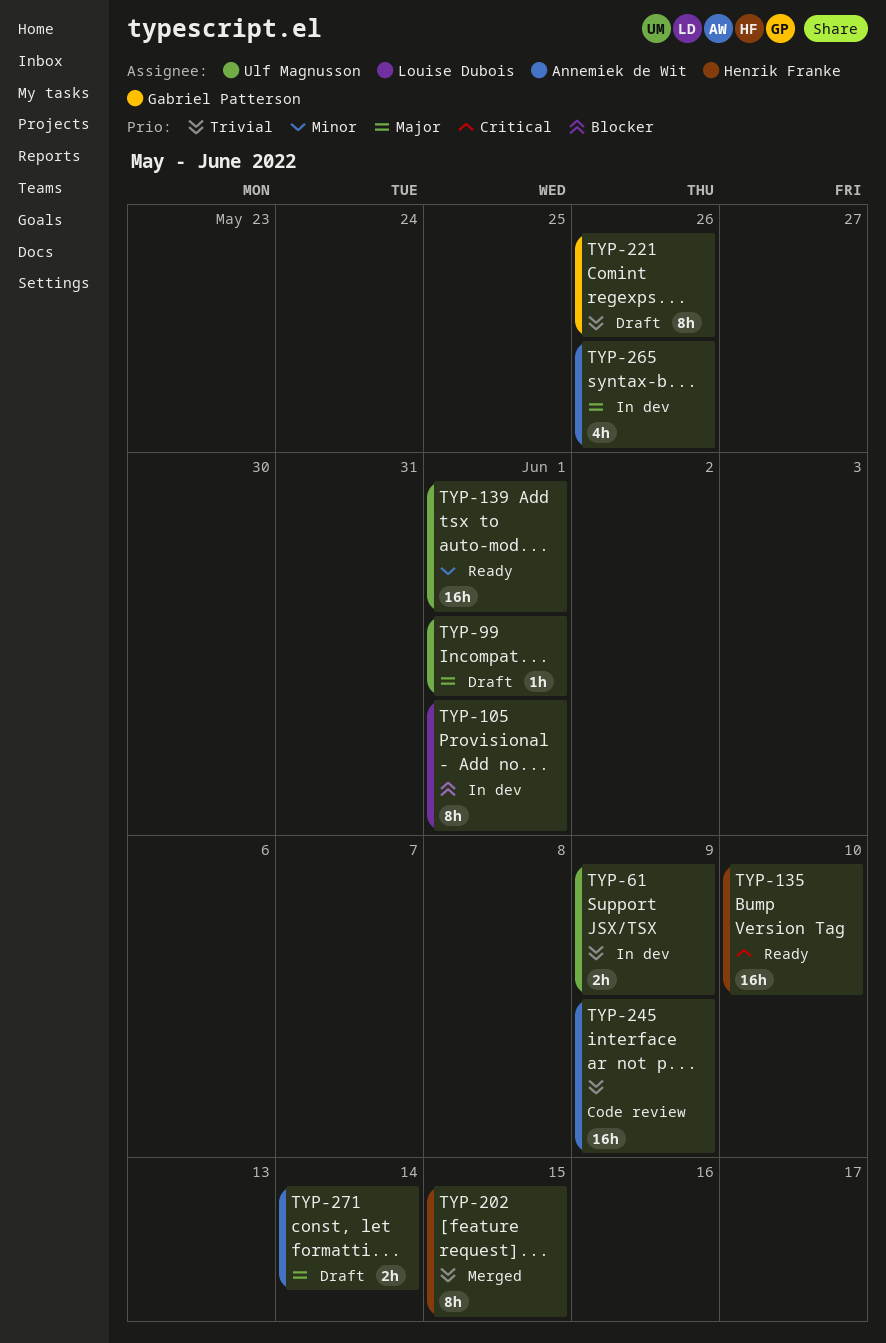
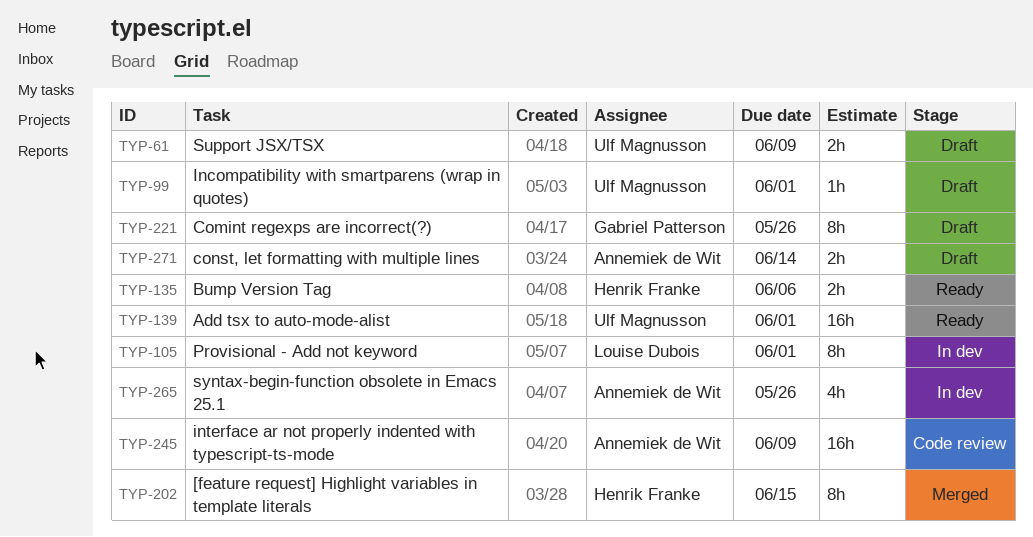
TYP-61, status: In dev -> Draft
TYP-135, estimate: 16h -> 2h
TYP-135, due: Jun 10 -> Jun 6

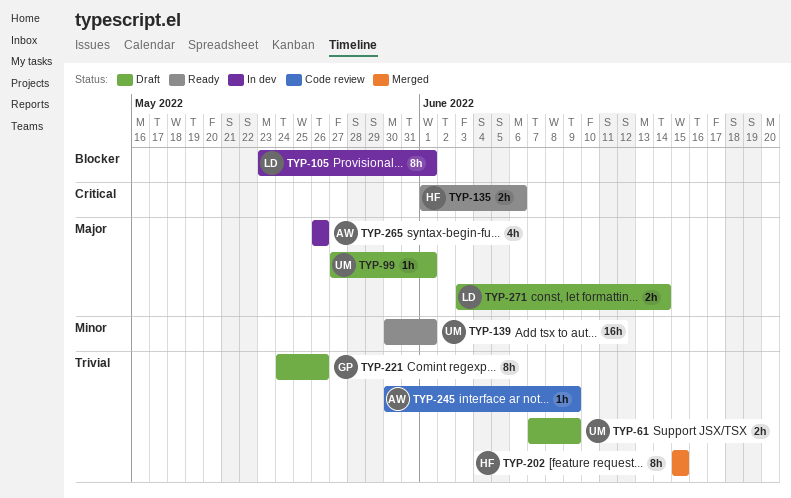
TYP-245, estimate: 16h -> 1h
TYP-271, owner: Annemiek de Wit -> Louise Dubois

